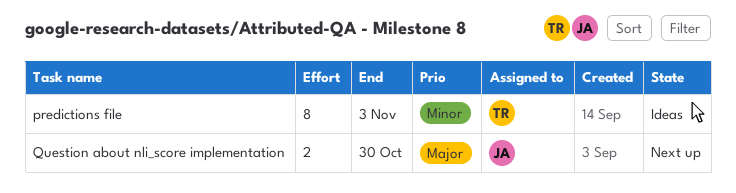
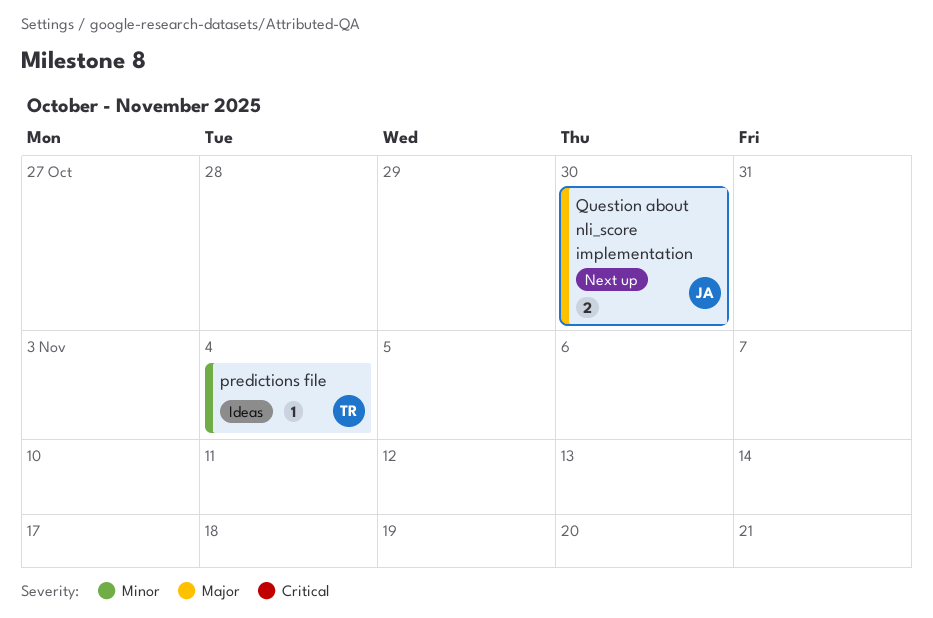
predictions file, estimate: 8 -> 1
predictions file, due: Nov 3 -> Nov 4

